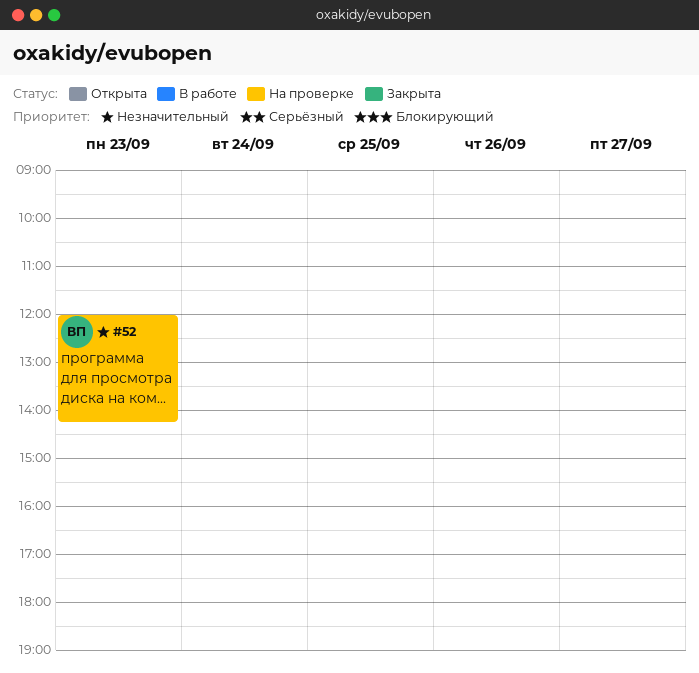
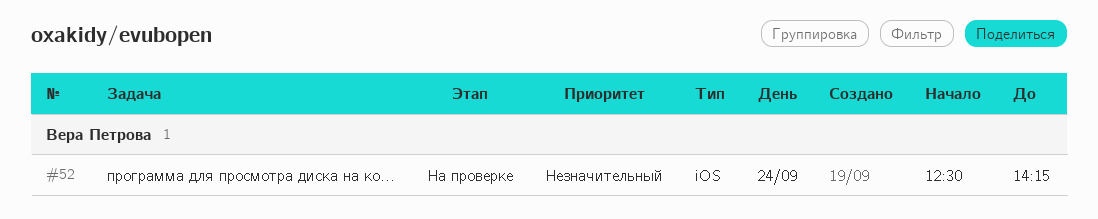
#52, day: Sep 23 -> Sep 24
#52, begins: 12:00 -> 12:30

